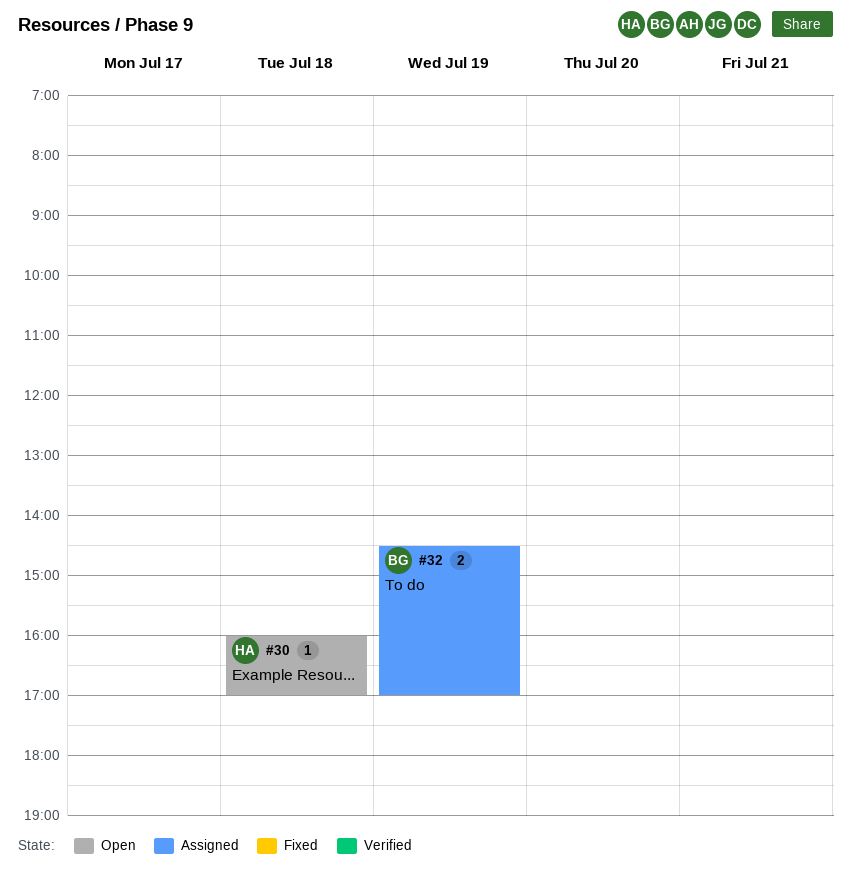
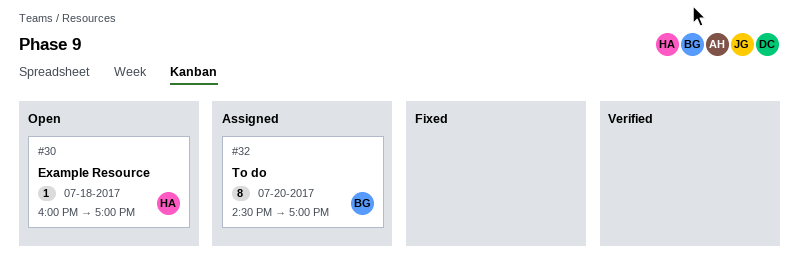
#32, estimate: 2 -> 8
#32, day: Jul 19 -> Jul 20

